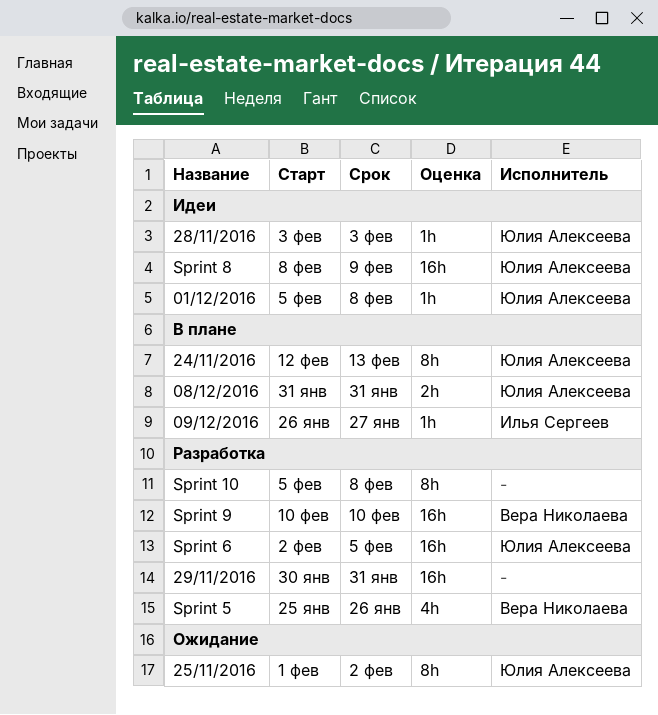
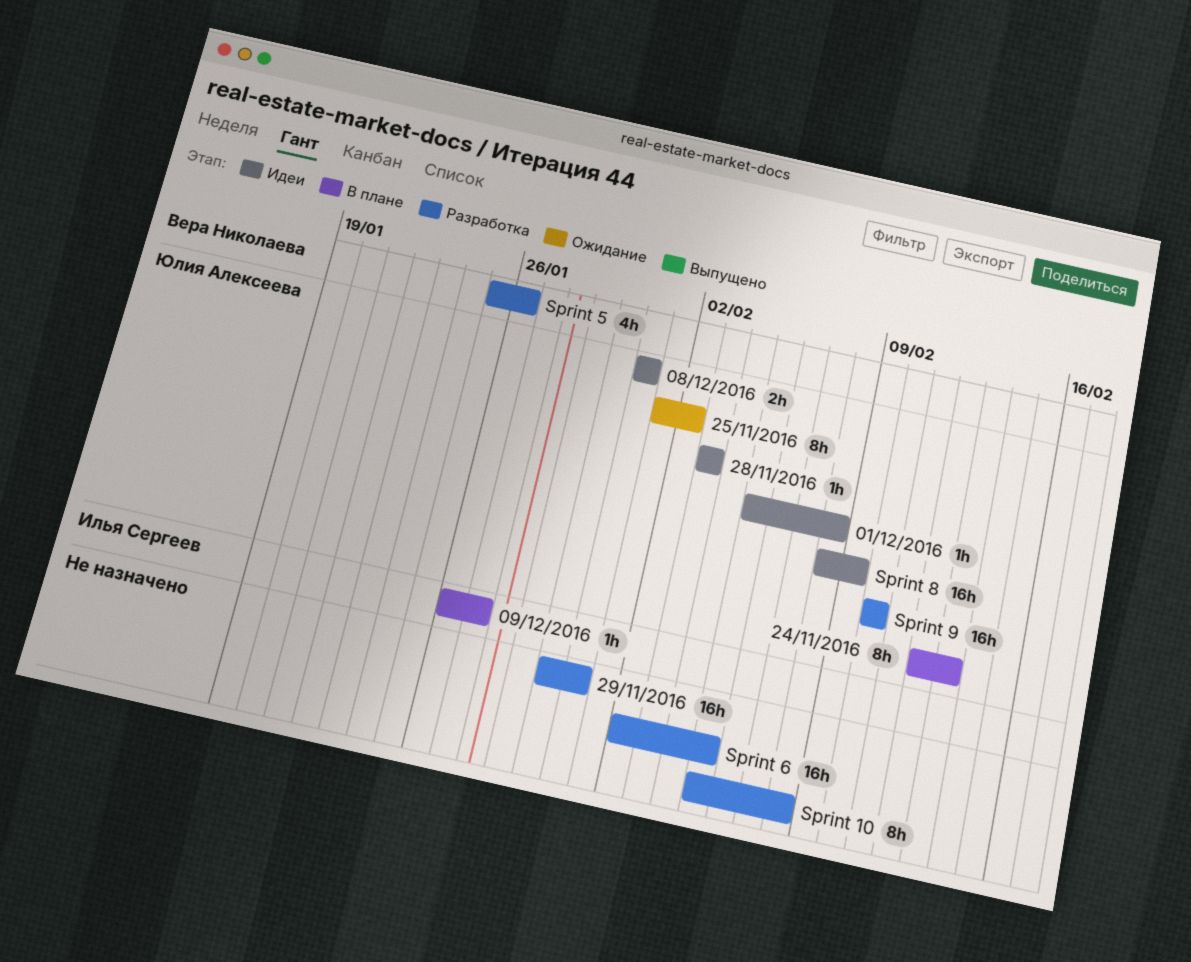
08/12/2016, status: В плане -> Идеи
Sprint 6, owner: Юлия Алексеева -> none
Sprint 9, owner: Вера Николаева -> Юлия Алексеева

